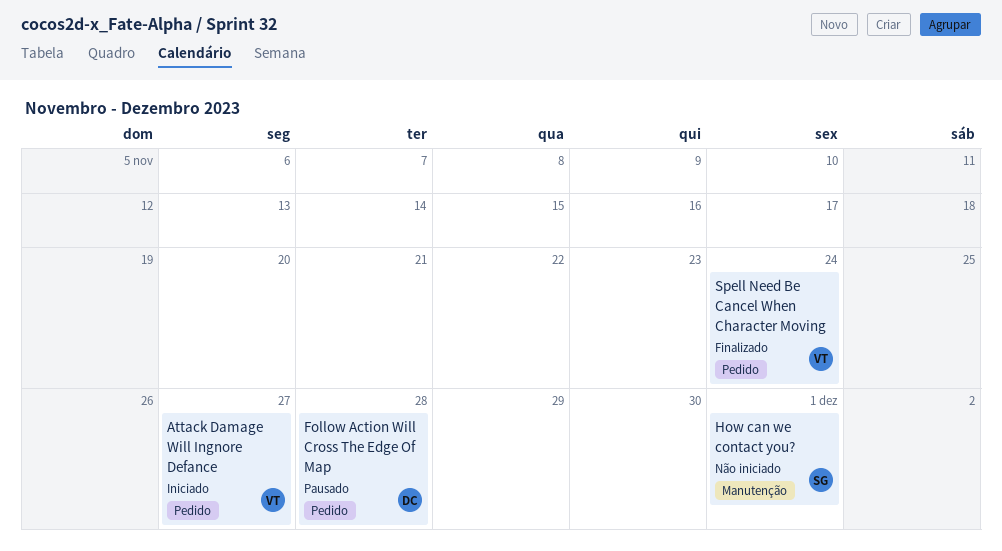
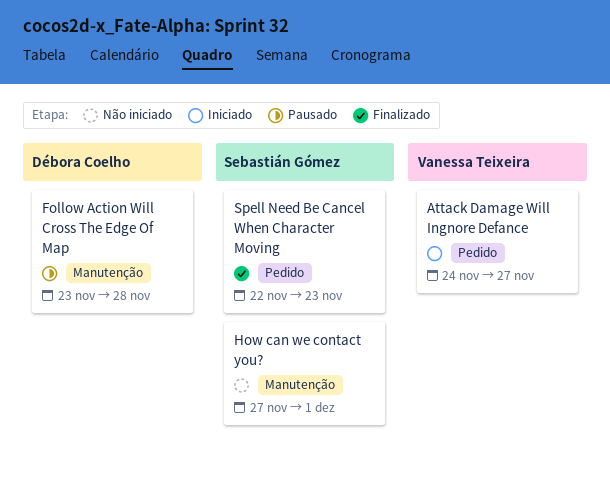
Follow Action Will Cross The Edge Of Map, label: Pedido -> Manutenção
Spell Need Be Cancel When Character Moving, owner: Vanessa Teixeira -> Sebastián Gómez
Spell Need Be Cancel When Character Moving, due: Nov 24 -> Nov 23

